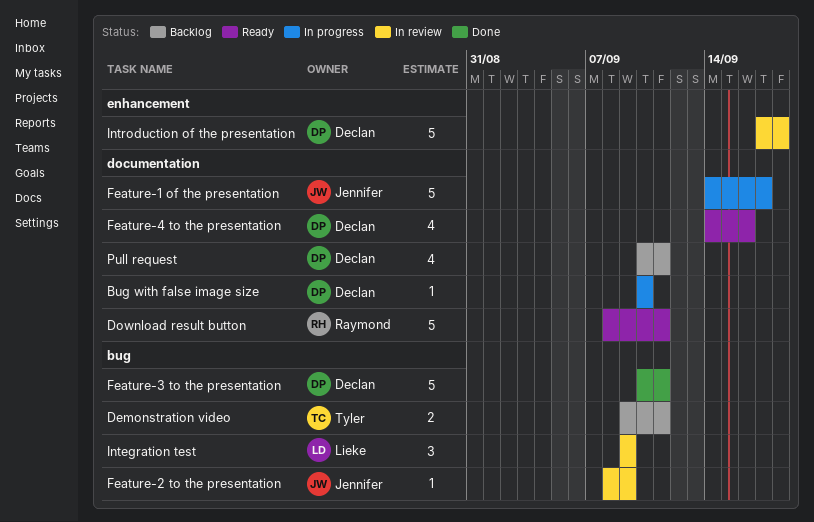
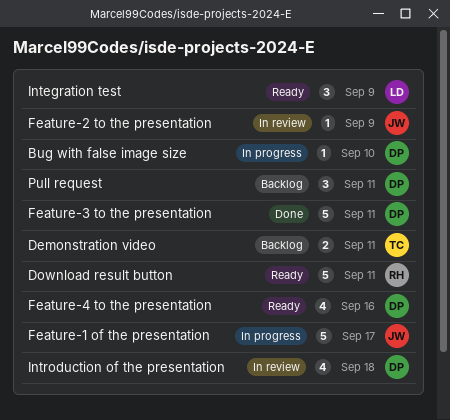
Integration test, status: In review -> Ready
Introduction of the presentation, estimate: 5 -> 4
Pull request, estimate: 4 -> 3

